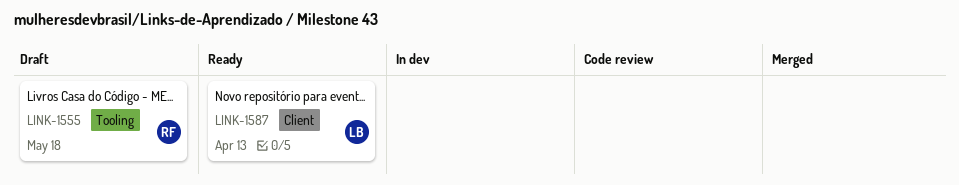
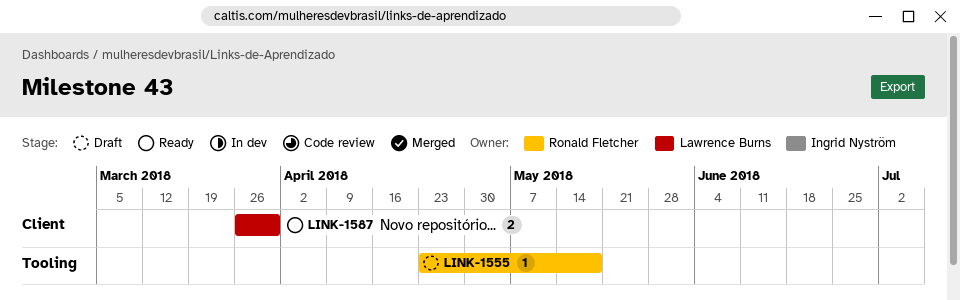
LINK-1587, due: Apr 13 -> Mar 30

